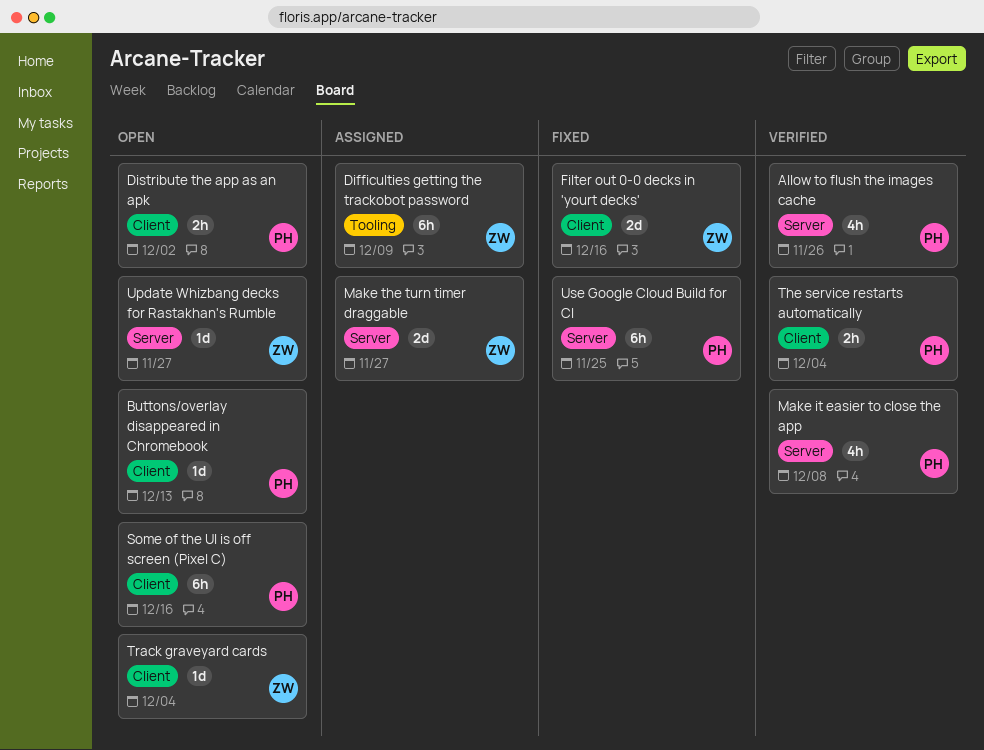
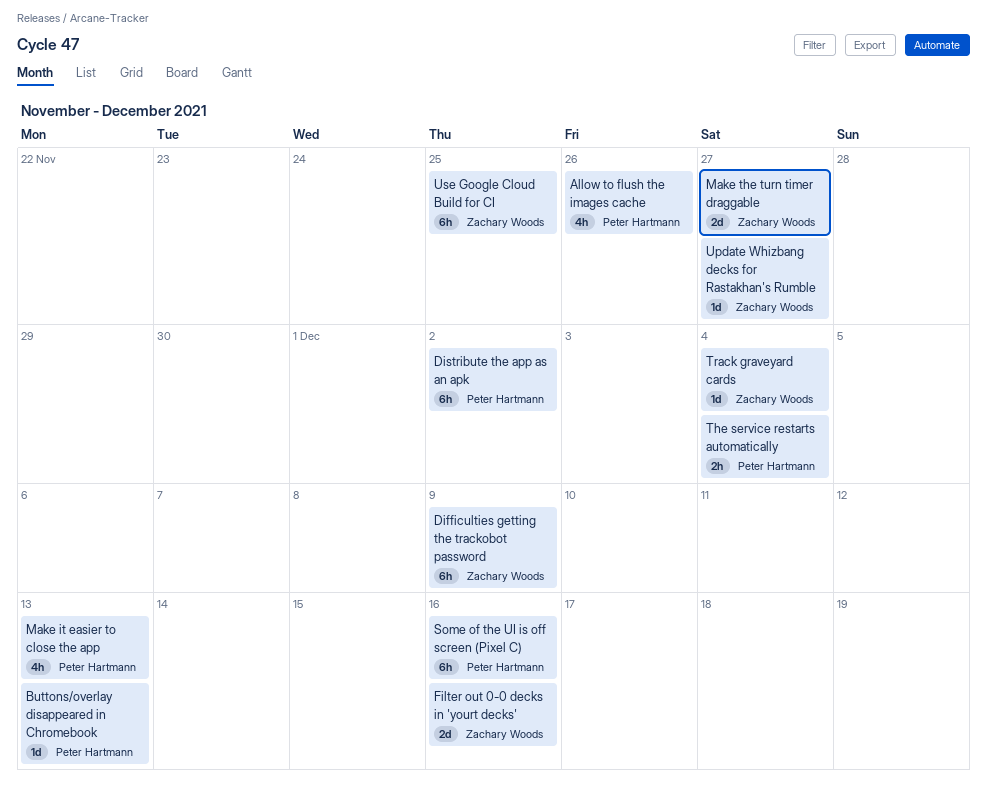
Distribute the app as an apk, estimate: 2h -> 6h
Make it easier to close the app, due: Dec 8 -> Dec 13
Use Google Cloud Build for CI, owner: Peter Hartmann -> Zachary Woods

